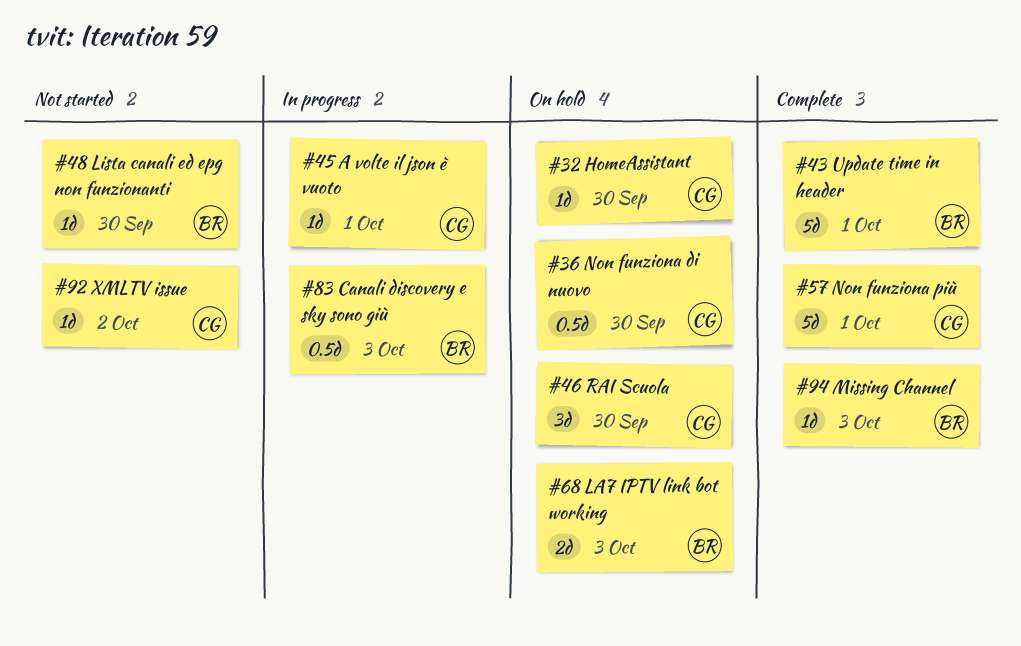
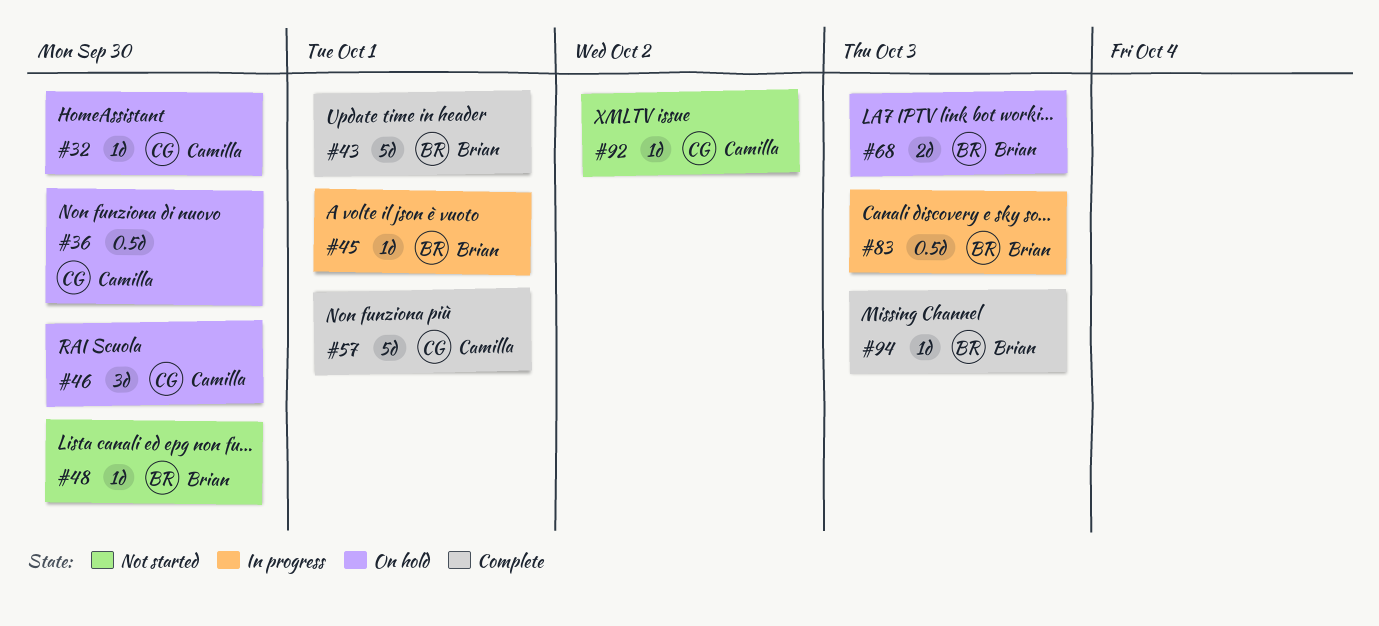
#45, owner: Camilla -> Brian

